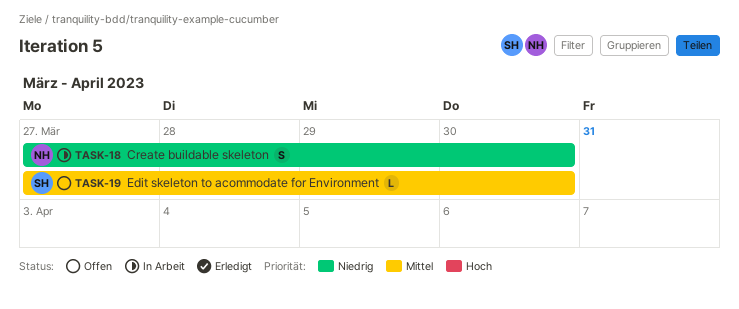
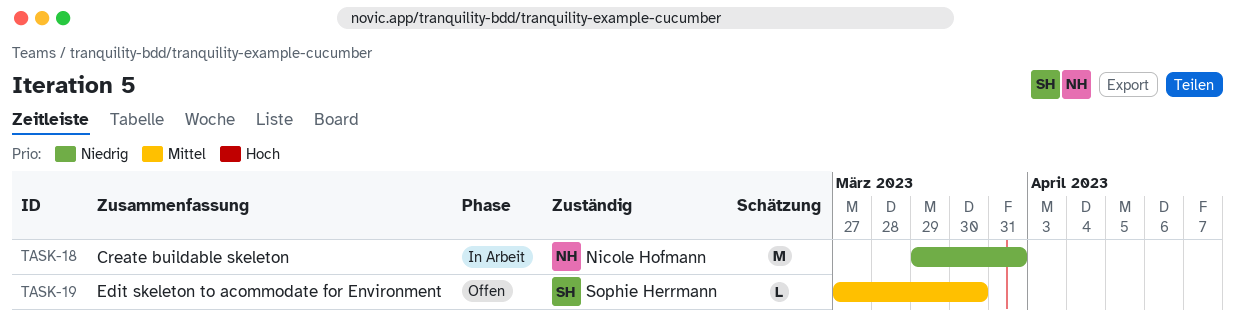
TASK-18, estimate: S -> M
TASK-18, start: Mar 27 -> Mar 29
TASK-18, due: Mar 30 -> Mar 31

